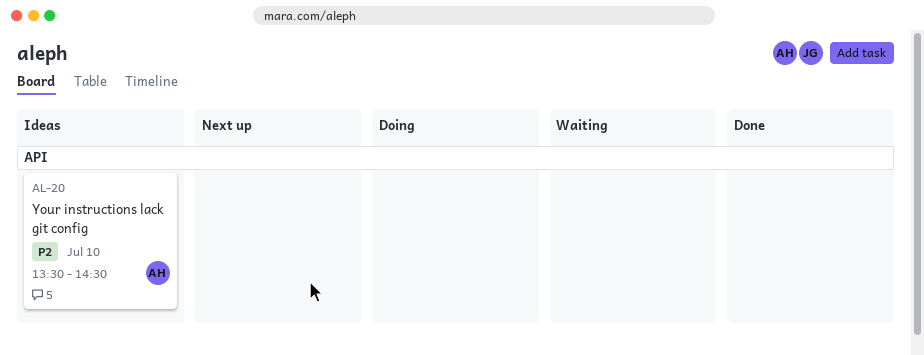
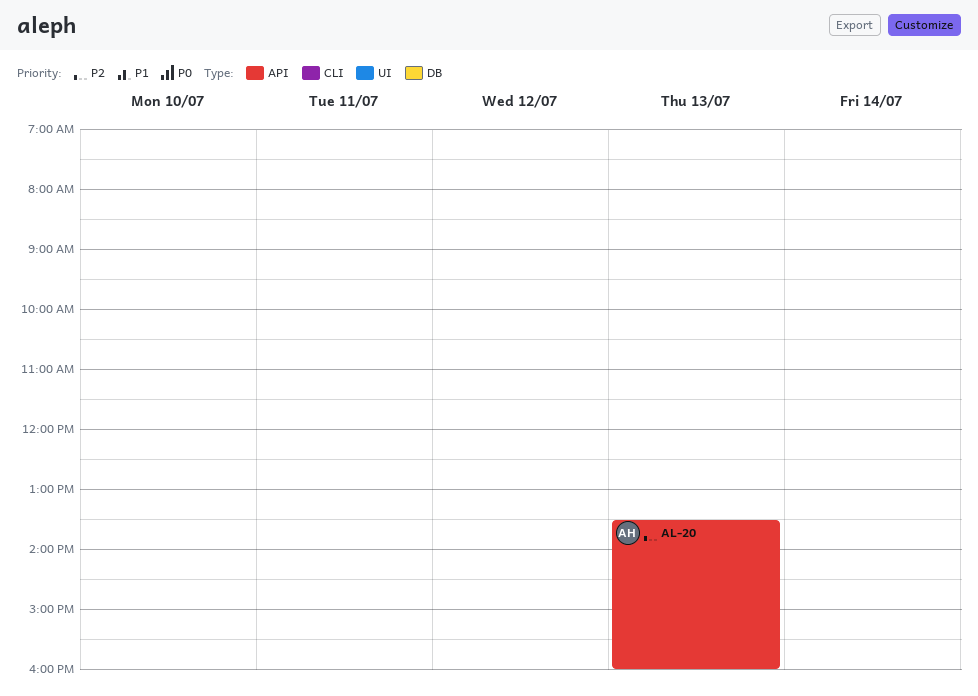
AL-20, day: Jul 10 -> Jul 13
AL-20, ends: 14:30 -> 16:00

